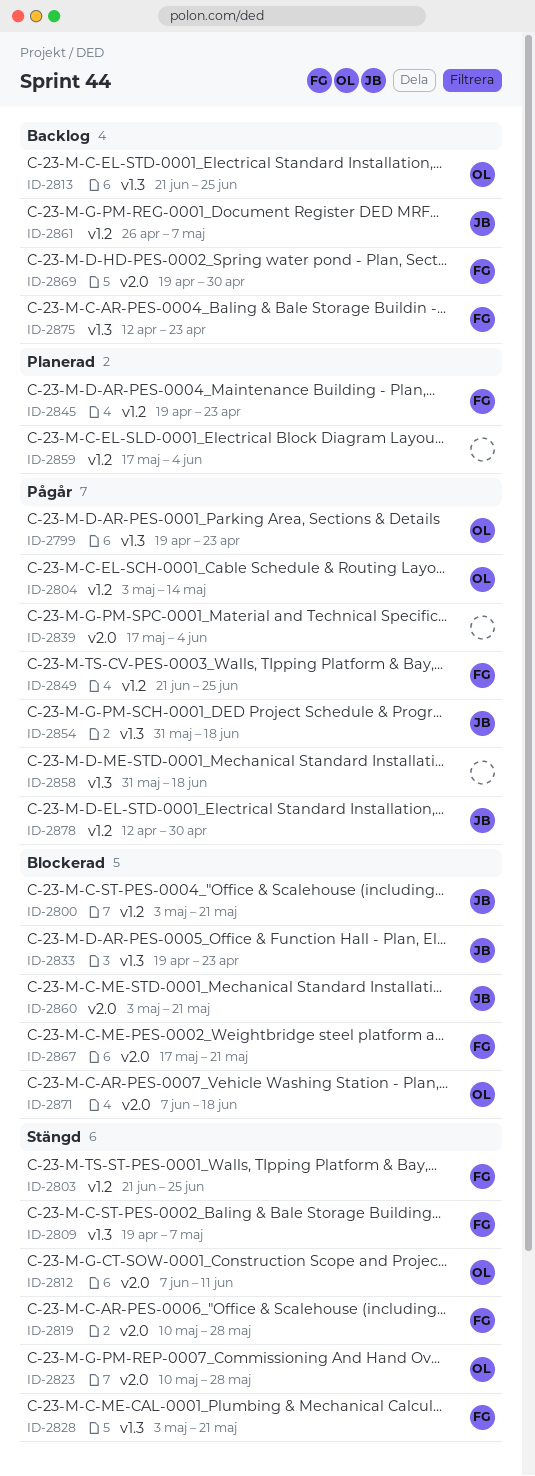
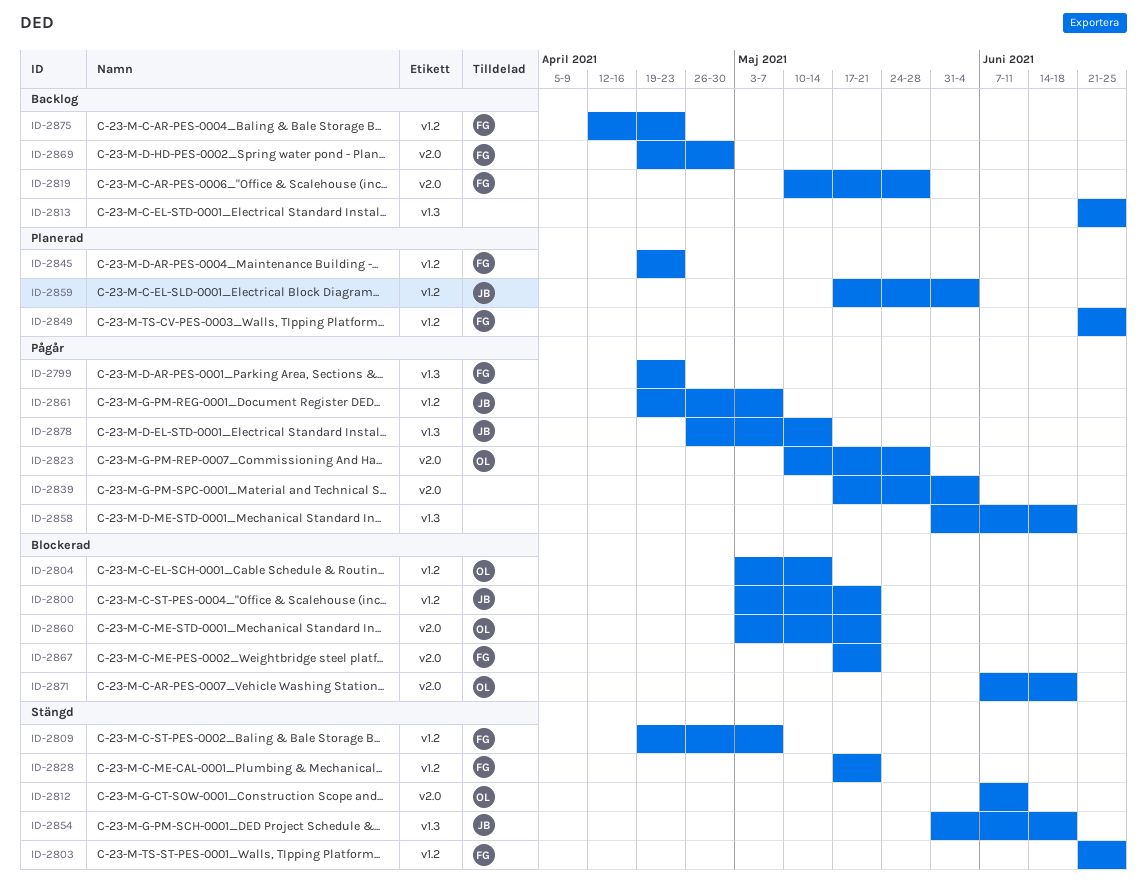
ID-2799, owner: OL -> FG
ID-2804, status: Pågår -> Blockerad
ID-2809, label: v1.3 -> v1.2
ID-2813, owner: OL -> none
ID-2819, status: Stängd -> Backlog
ID-2823, status: Stängd -> Pågår
ID-2828, label: v1.3 -> v1.2
ID-2828, start: May 3 -> May 17
ID-2833: present -> none
ID-2849, status: Pågår -> Planerad
ID-2854, status: Pågår -> Stängd
ID-2859, owner: none -> JB
ID-2860, owner: JB -> OL
ID-2861, status: Backlog -> Pågår
ID-2861, start: Apr 26 -> Apr 19
ID-2875, label: v1.3 -> v1.2
ID-2878, label: v1.2 -> v1.3
ID-2878, start: Apr 12 -> Apr 26
ID-2878, due: Apr 30 -> May 14

